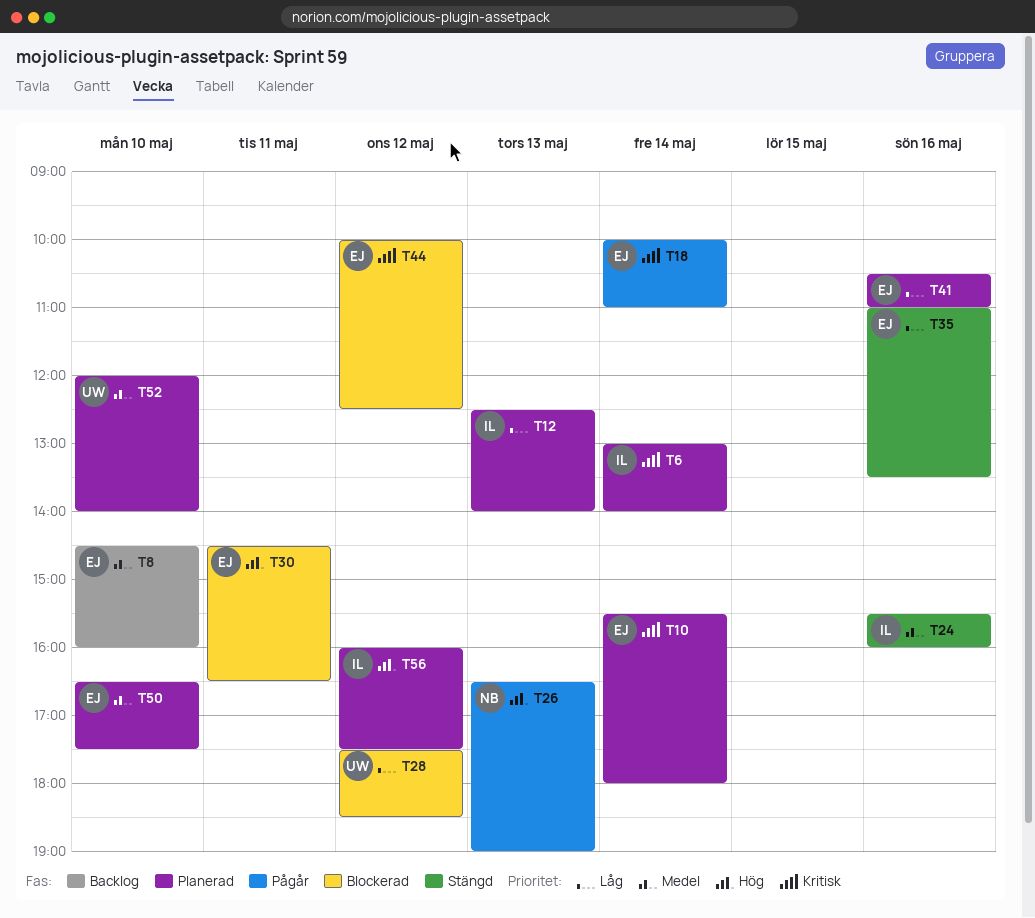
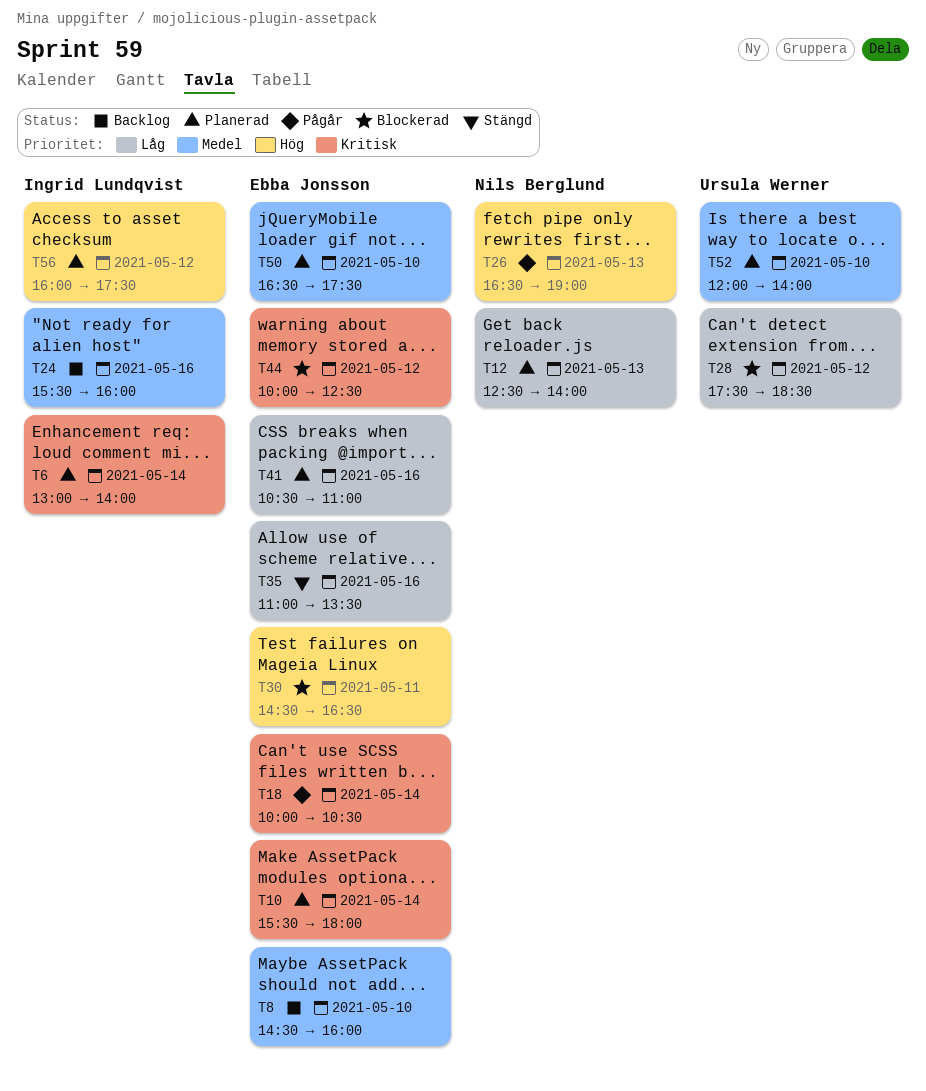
T12, owner: Ingrid Lundqvist -> Nils Berglund
T18, ends: 11:00 -> 10:30
T24, status: Stängd -> Backlog

